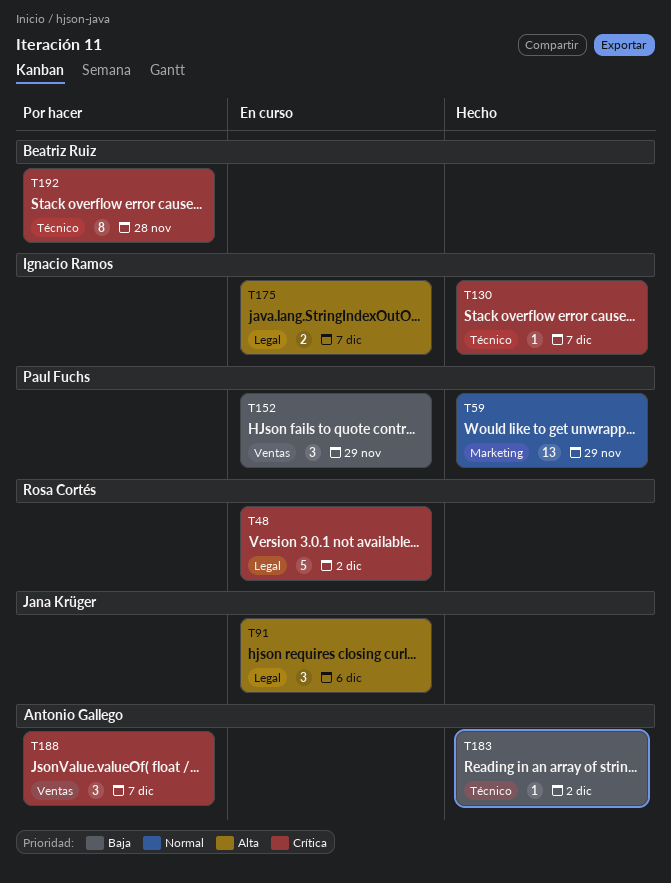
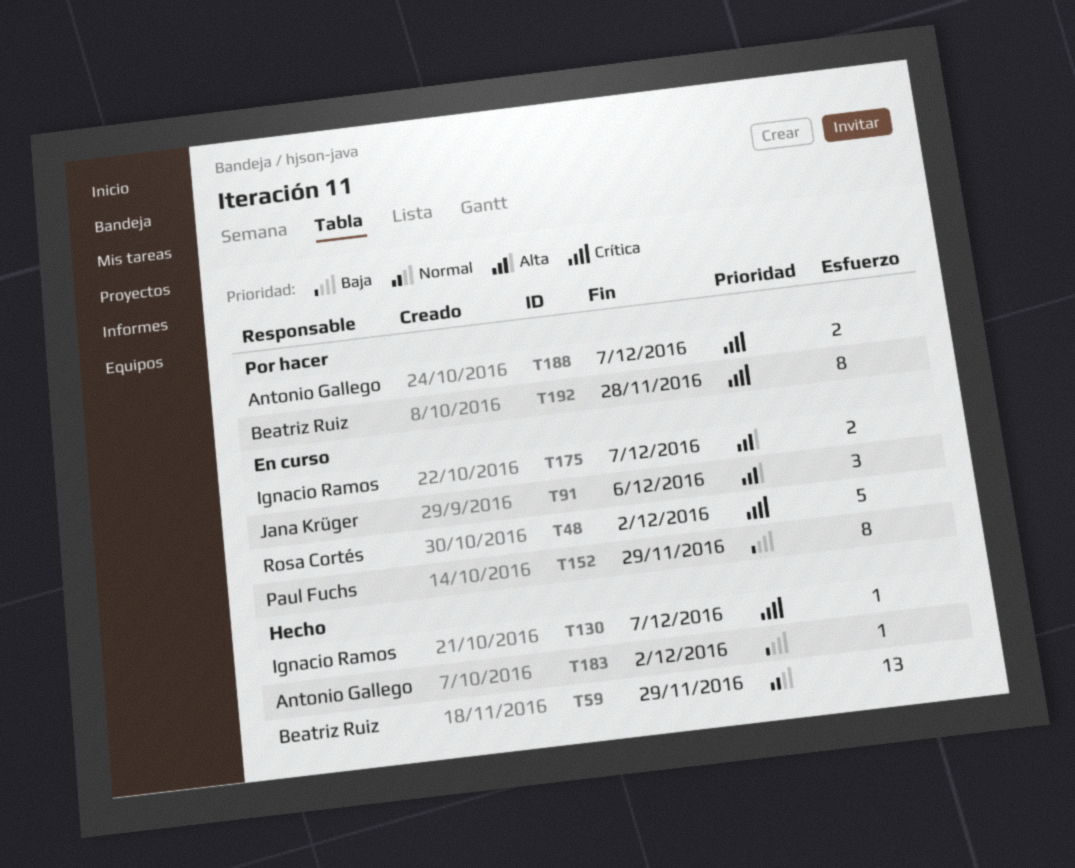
T59, owner: Paul Fuchs -> Beatriz Ruiz
T152, estimate: 3 -> 8
T188, estimate: 3 -> 2

